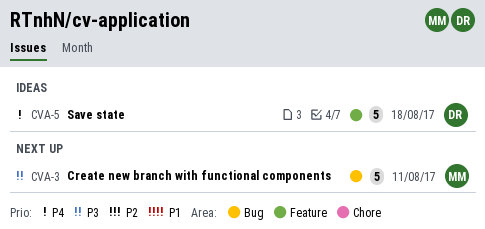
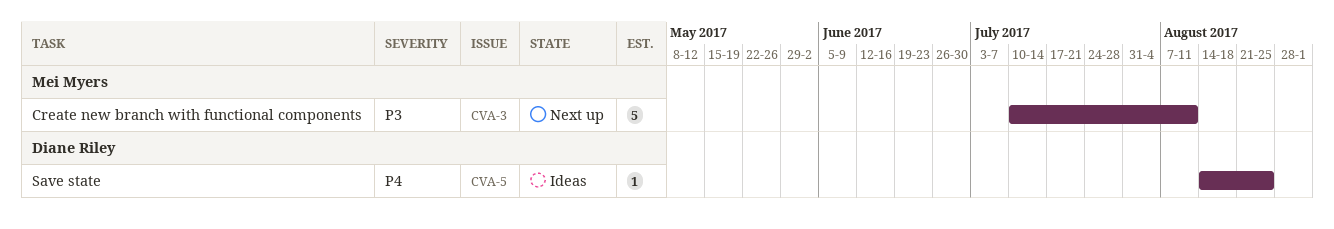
CVA-5, estimate: 5 -> 1
CVA-5, due: Aug 18 -> Aug 25

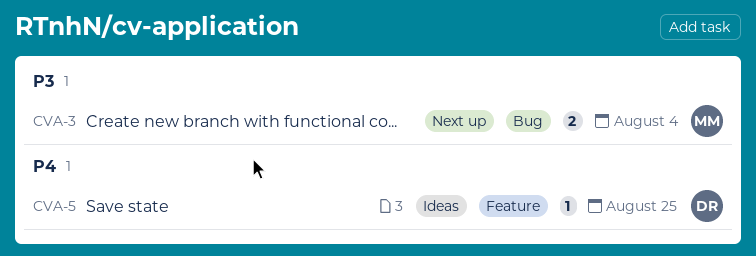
CVA-3, estimate: 5 -> 2
CVA-3, due: Aug 11 -> Aug 4

